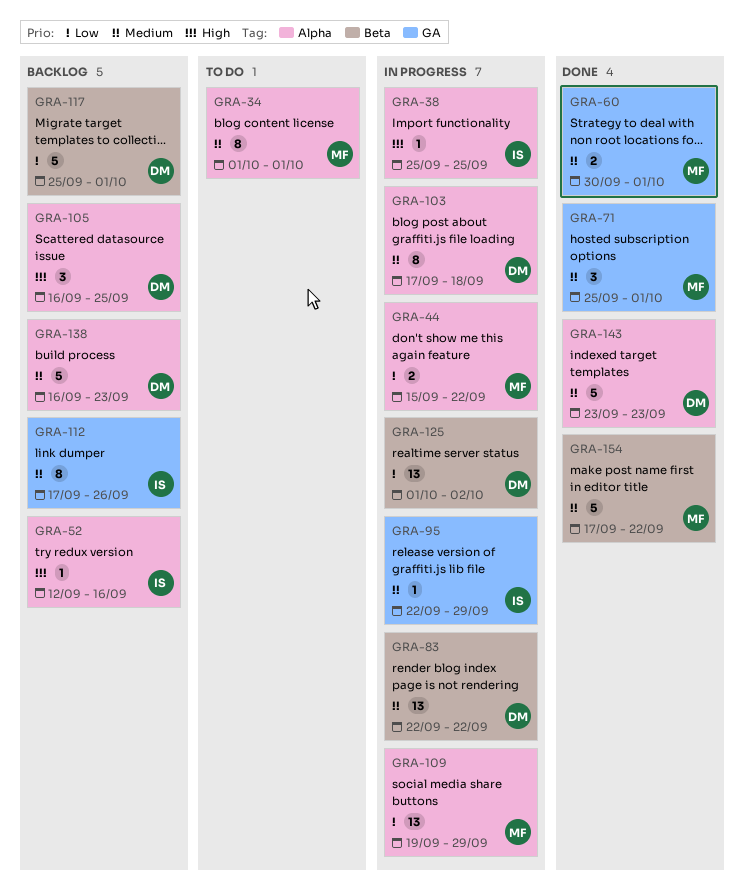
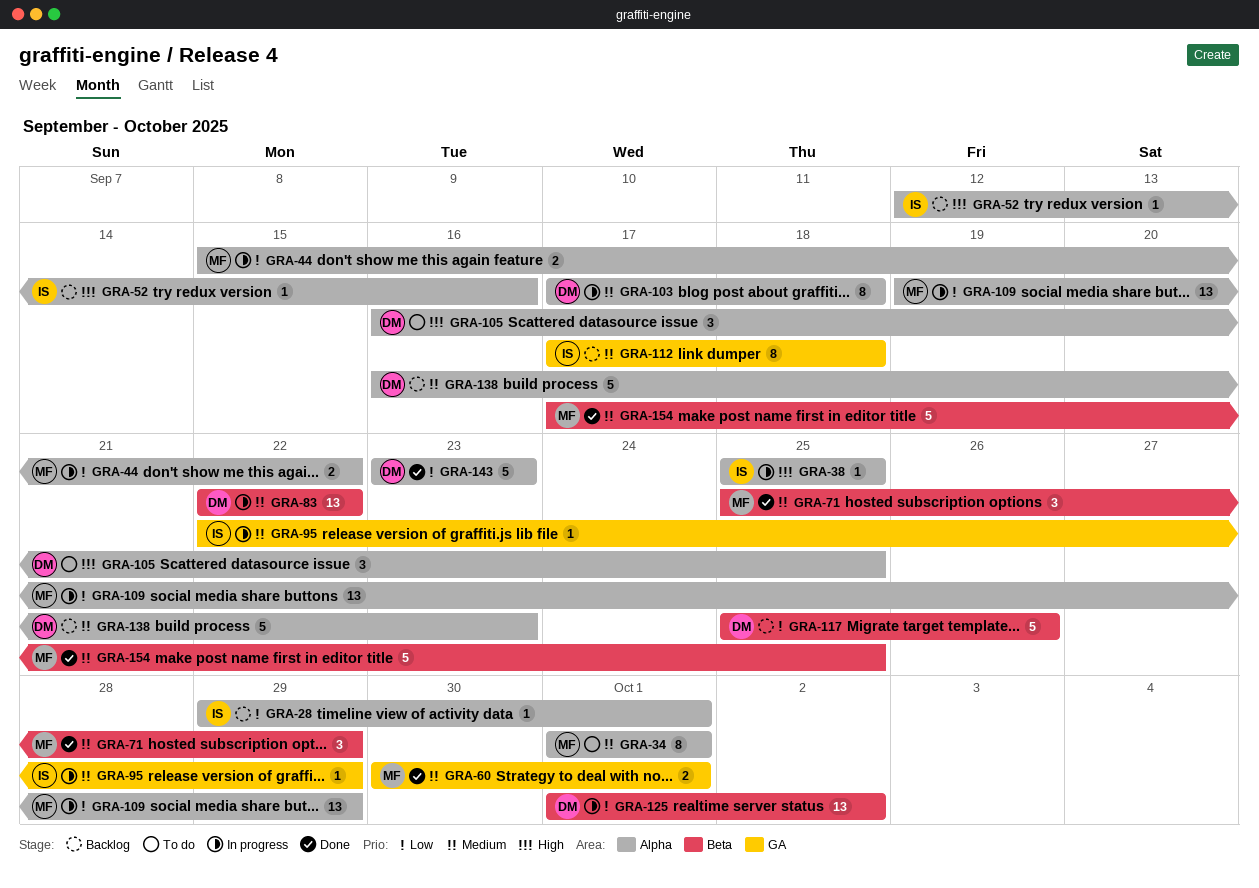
GRA-28: none -> present
GRA-71, label: GA -> Beta
GRA-71, due: Oct 1 -> Sep 29
GRA-105, status: Backlog -> To do
GRA-112, due: Sep 26 -> Sep 18
GRA-117, due: Oct 1 -> Sep 26
GRA-143, priority: Medium -> Low
GRA-154, due: Sep 22 -> Sep 25

